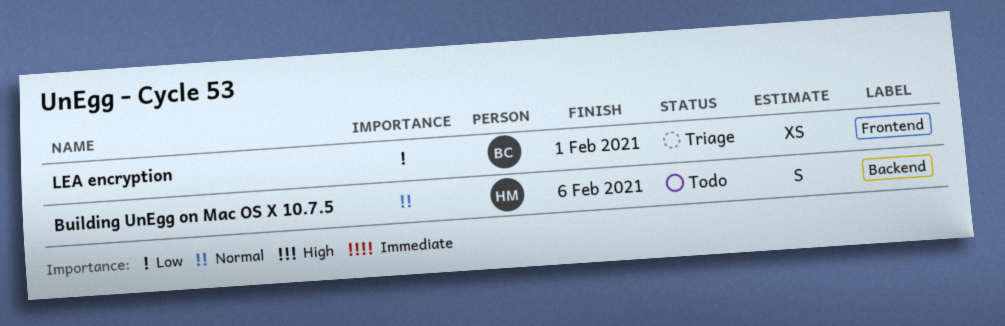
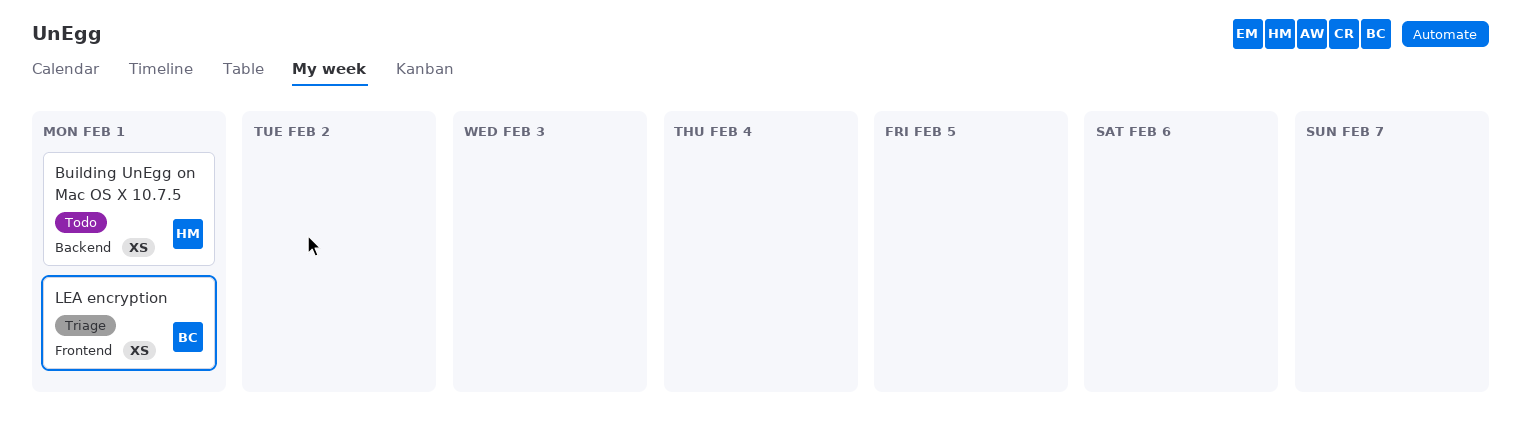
Building UnEgg on Mac OS X 10.7.5, estimate: S -> XS
Building UnEgg on Mac OS X 10.7.5, due: Feb 6 -> Feb 1

